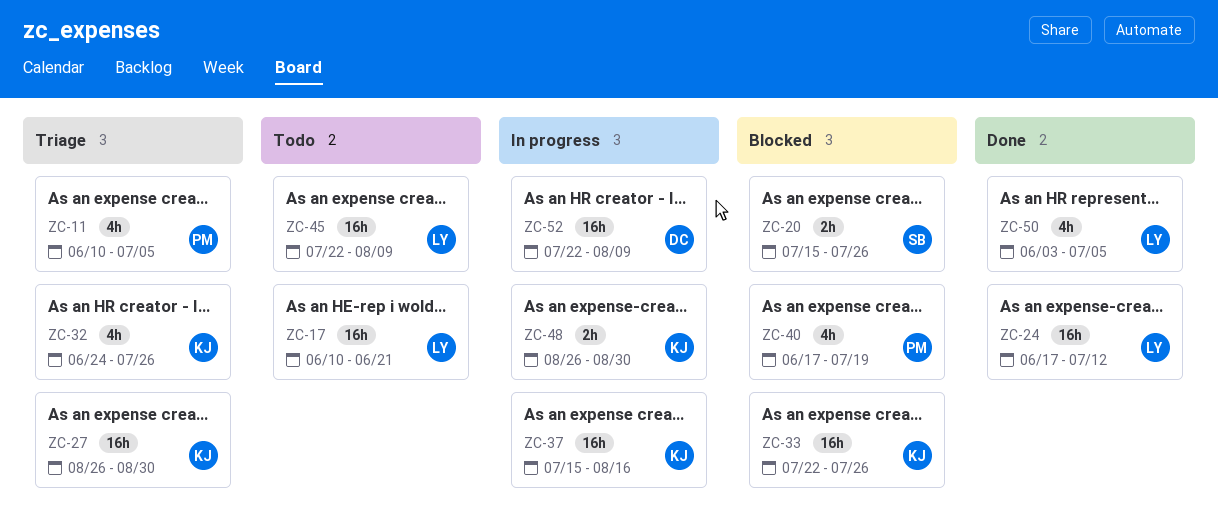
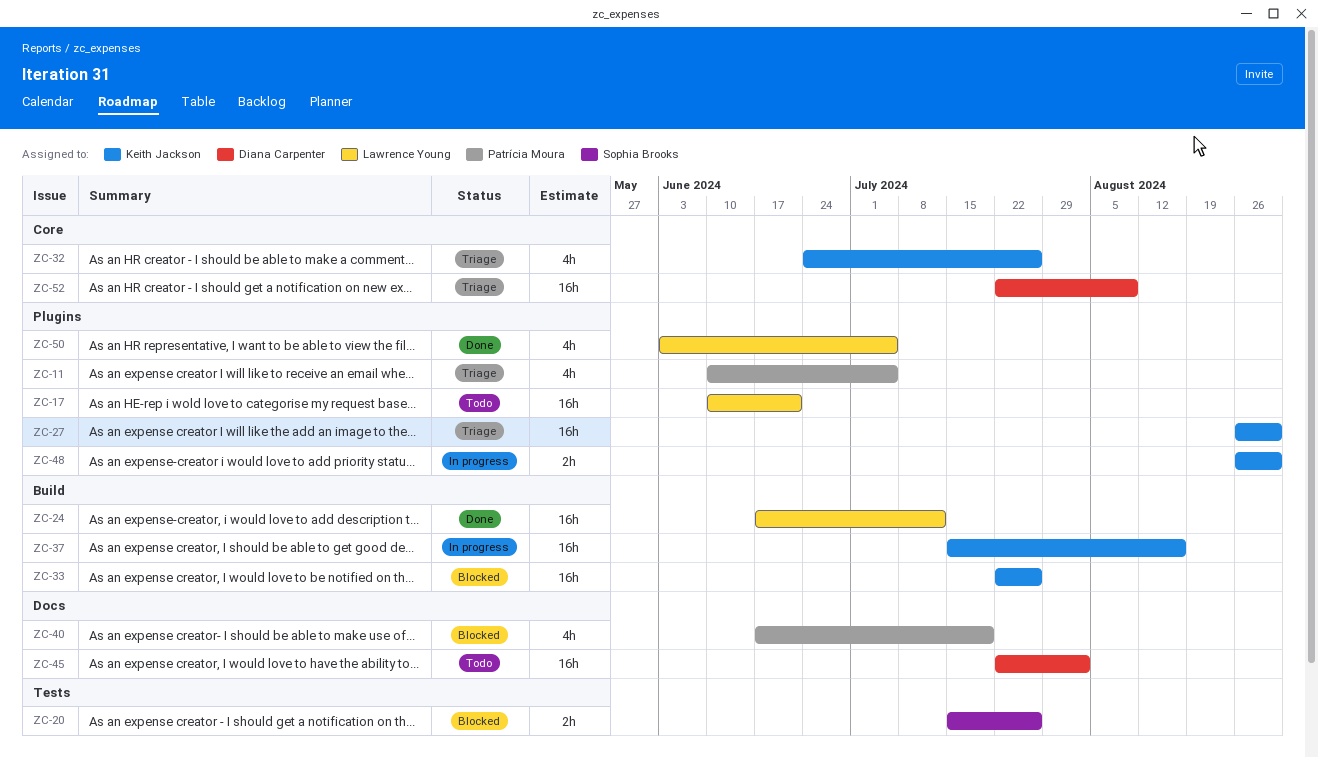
ZC-45, owner: Lawrence Young -> Diana Carpenter
ZC-45, due: Aug 9 -> Aug 2
ZC-52, status: In progress -> Triage

